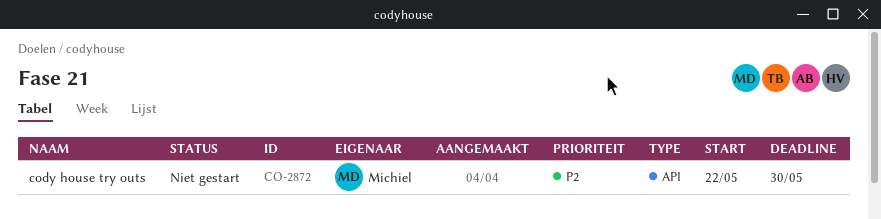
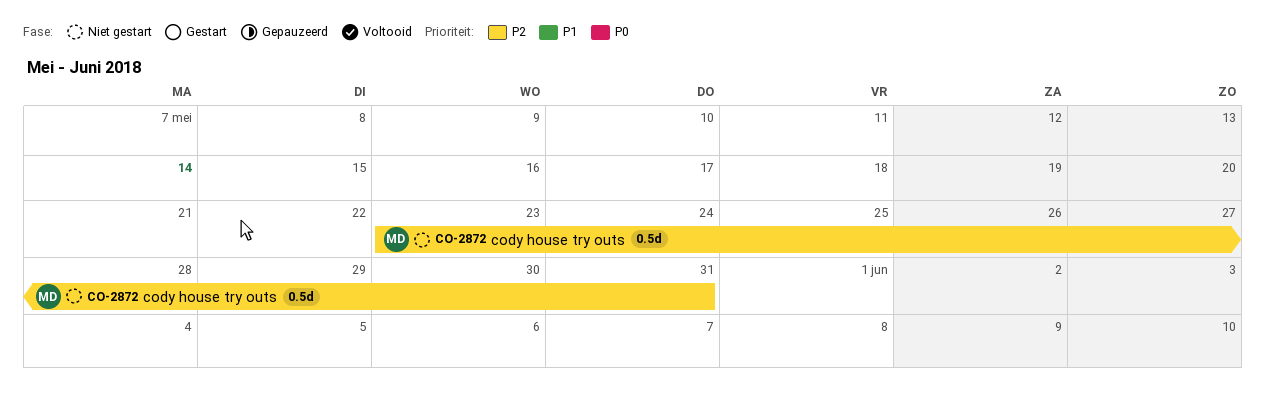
CO-2872, start: May 22 -> May 23
CO-2872, due: May 30 -> May 31

